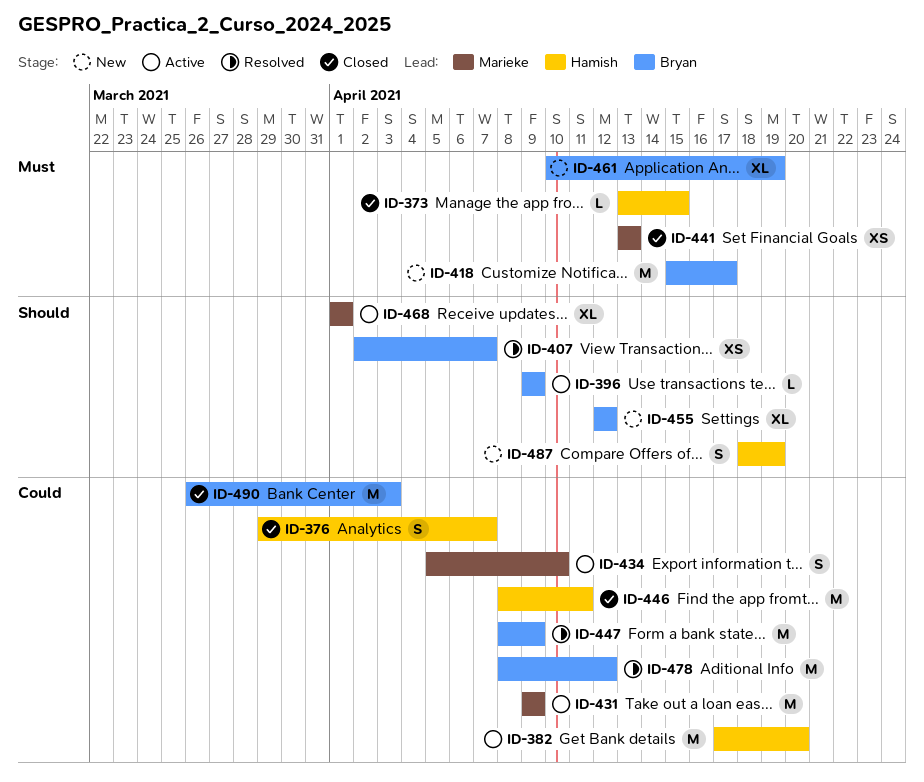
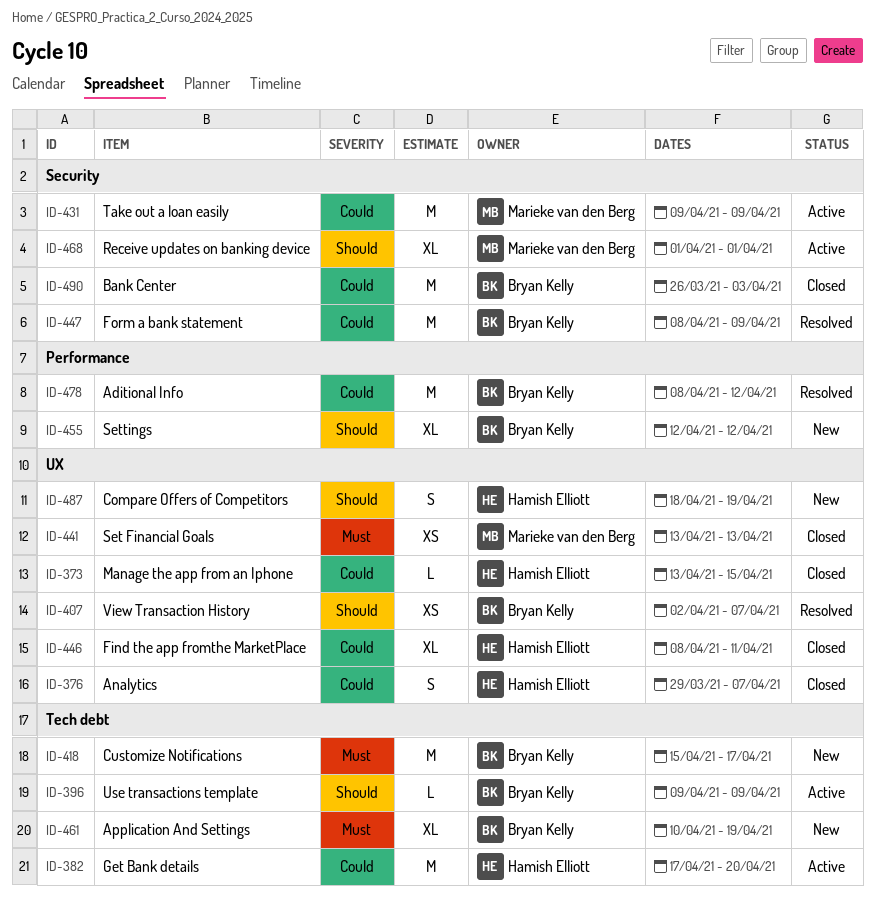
ID-373, priority: Must -> Could
ID-434: present -> none
ID-446, estimate: M -> XL

